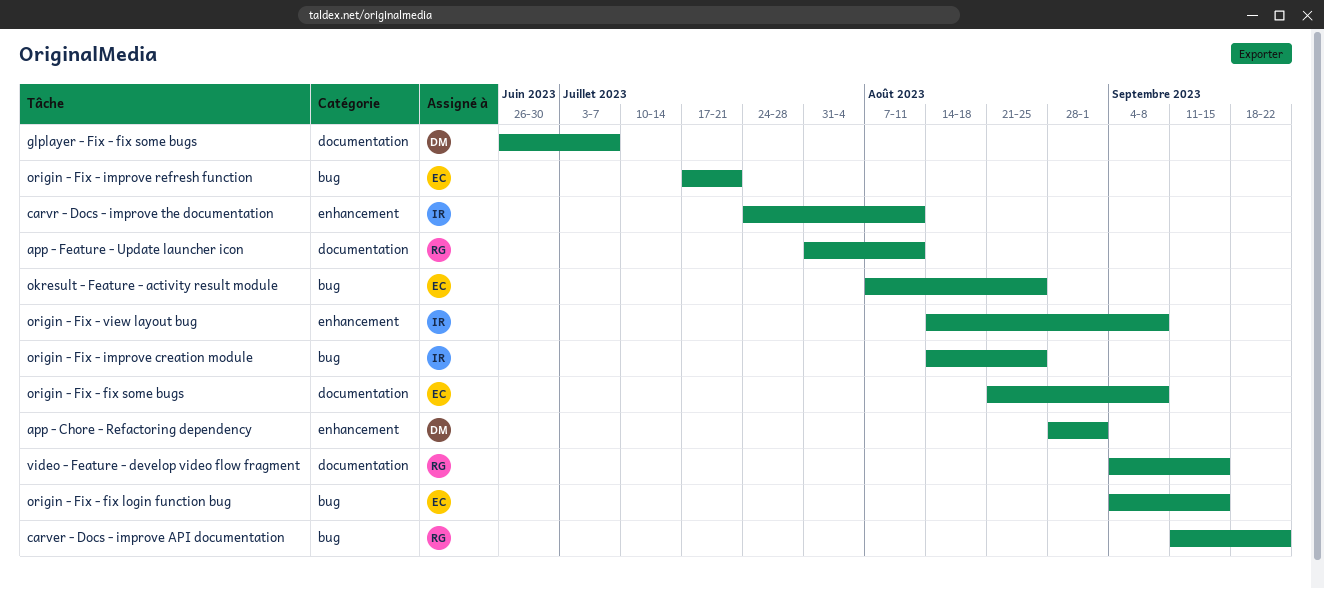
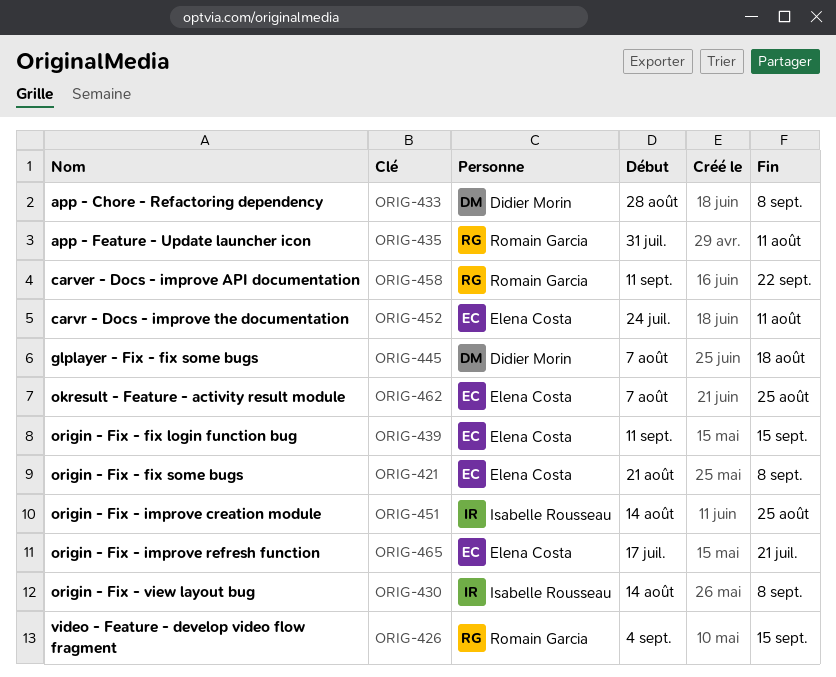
app - Chore - Refactoring dependency, due: Sep 1 -> Sep 8
carvr - Docs - improve the documentation, owner: Isabelle Rousseau -> Elena Costa
glplayer - Fix - fix some bugs, start: Jun 26 -> Aug 7
glplayer - Fix - fix some bugs, due: Jul 7 -> Aug 18
origin - Fix - fix login function bug, start: Sep 4 -> Sep 11

